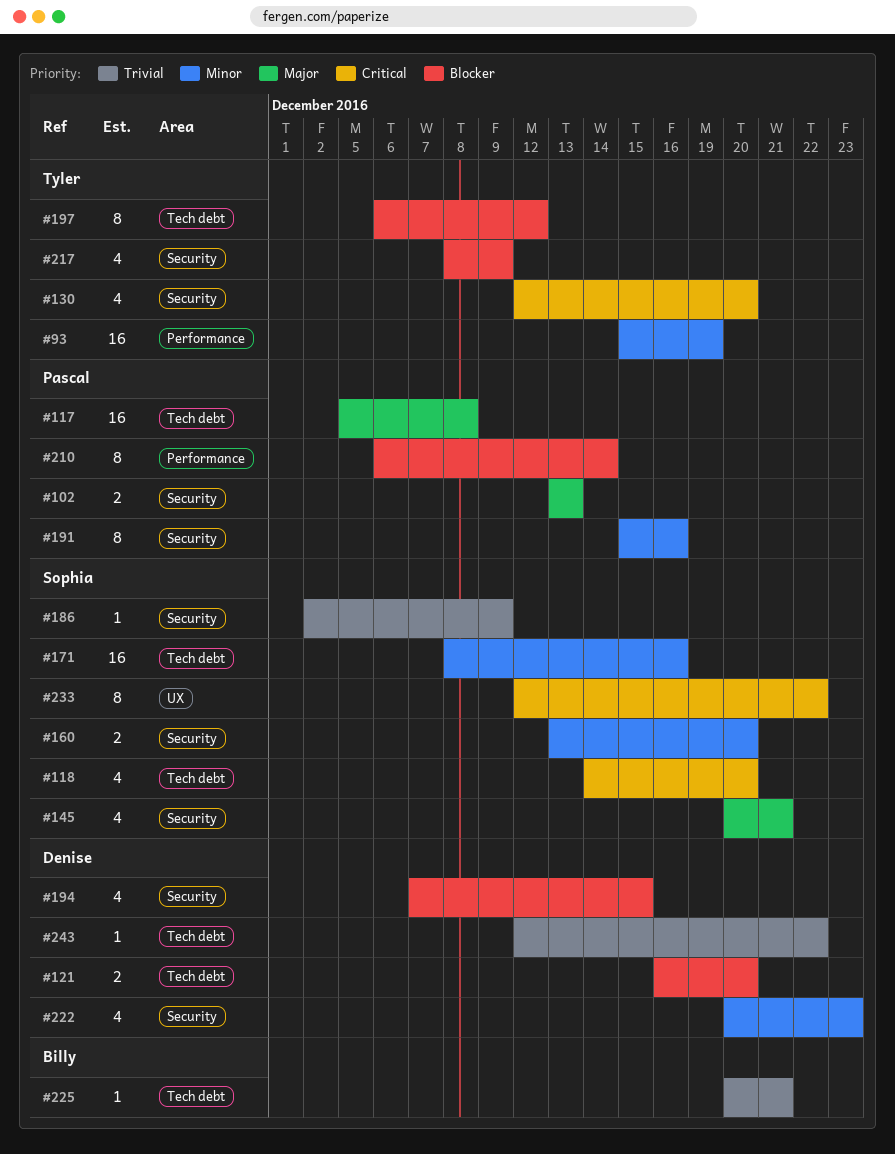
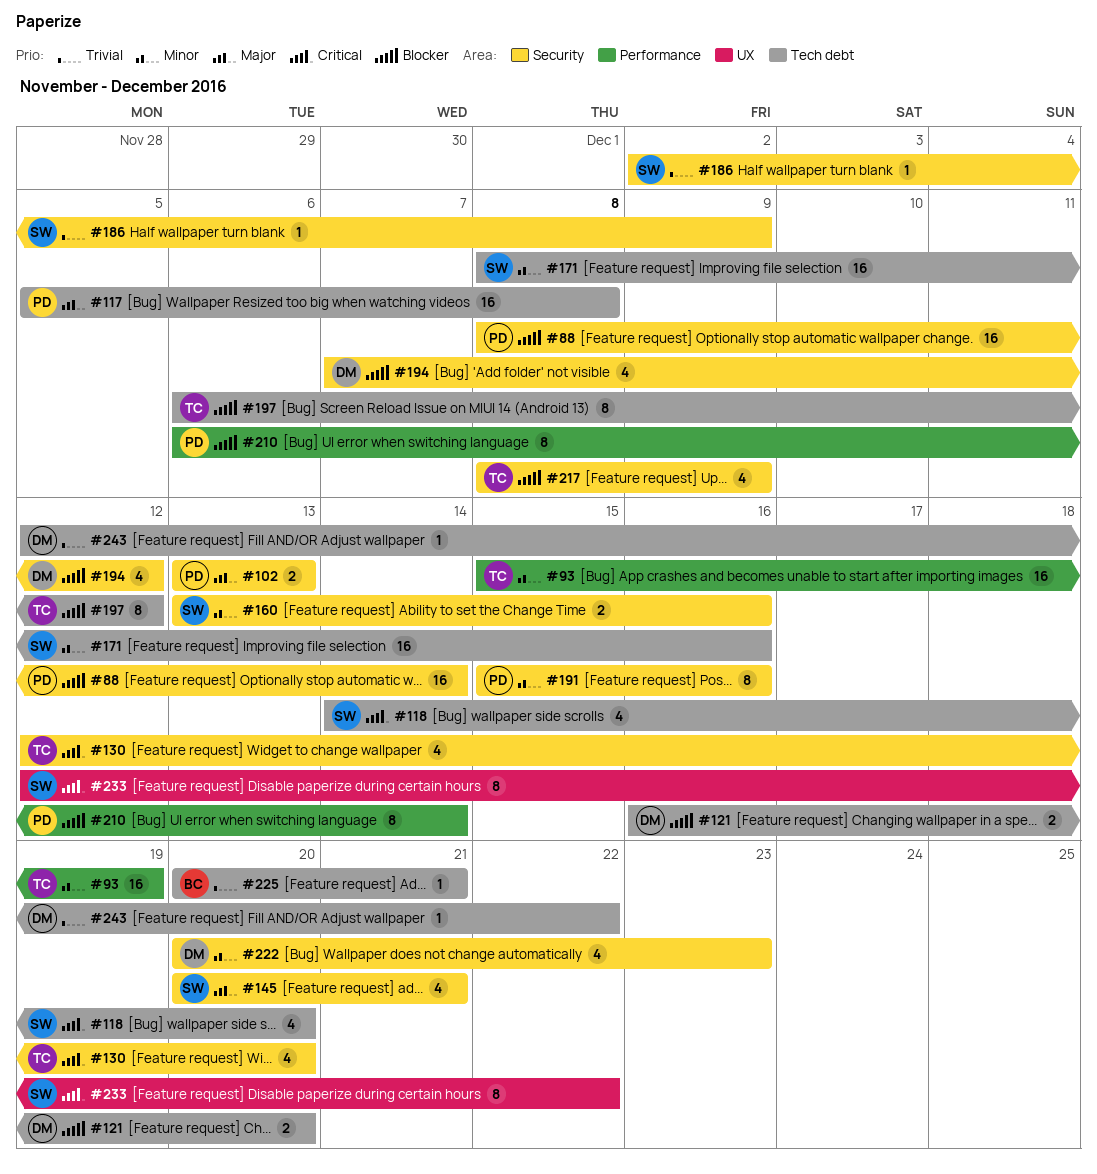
#88: none -> present
#160, due: Dec 20 -> Dec 16
#194, due: Dec 15 -> Dec 12

